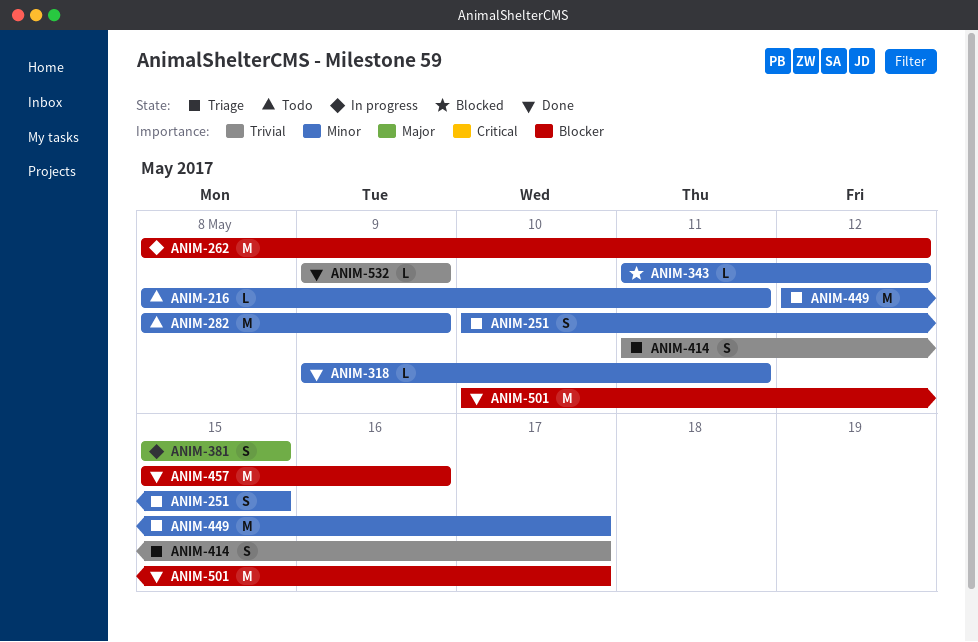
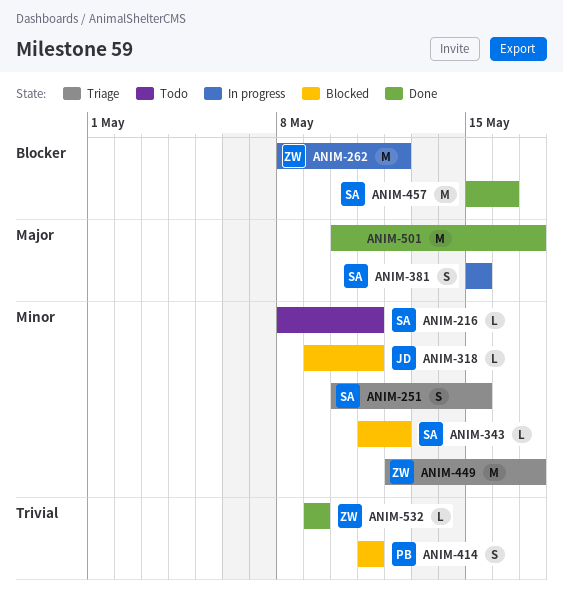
ANIM-282: present -> none
ANIM-318, status: Done -> Blocked
ANIM-414, status: Triage -> Blocked
ANIM-414, due: May 17 -> May 11
ANIM-501, priority: Blocker -> Major

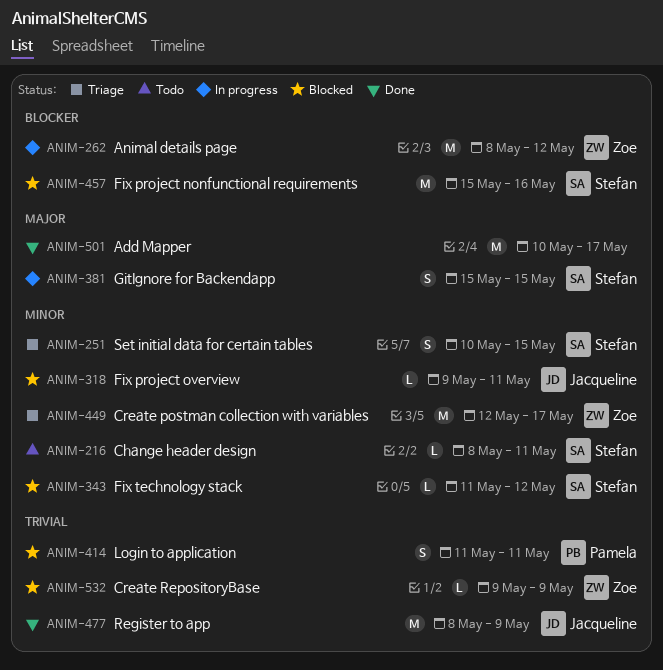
ANIM-457, status: Done -> Blocked
ANIM-477: none -> present
ANIM-532, status: Done -> Blocked

